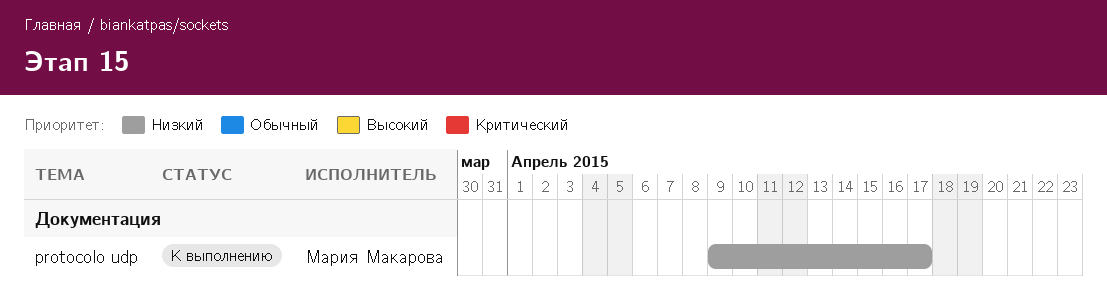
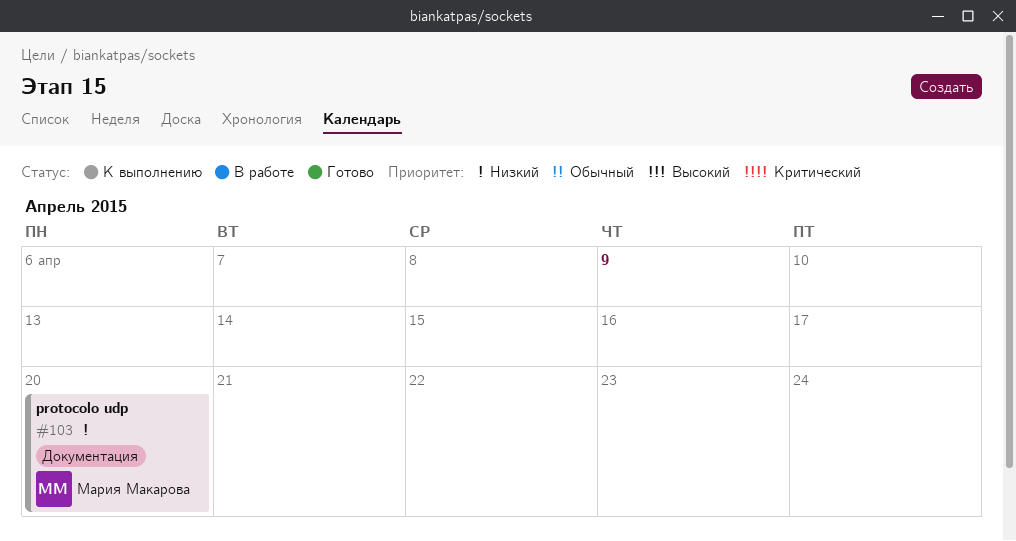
protocolo udp, due: Apr 17 -> Apr 20

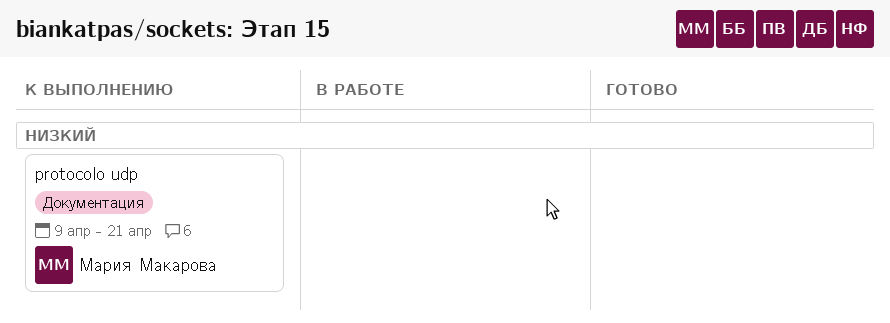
protocolo udp, due: Apr 20 -> Apr 21

